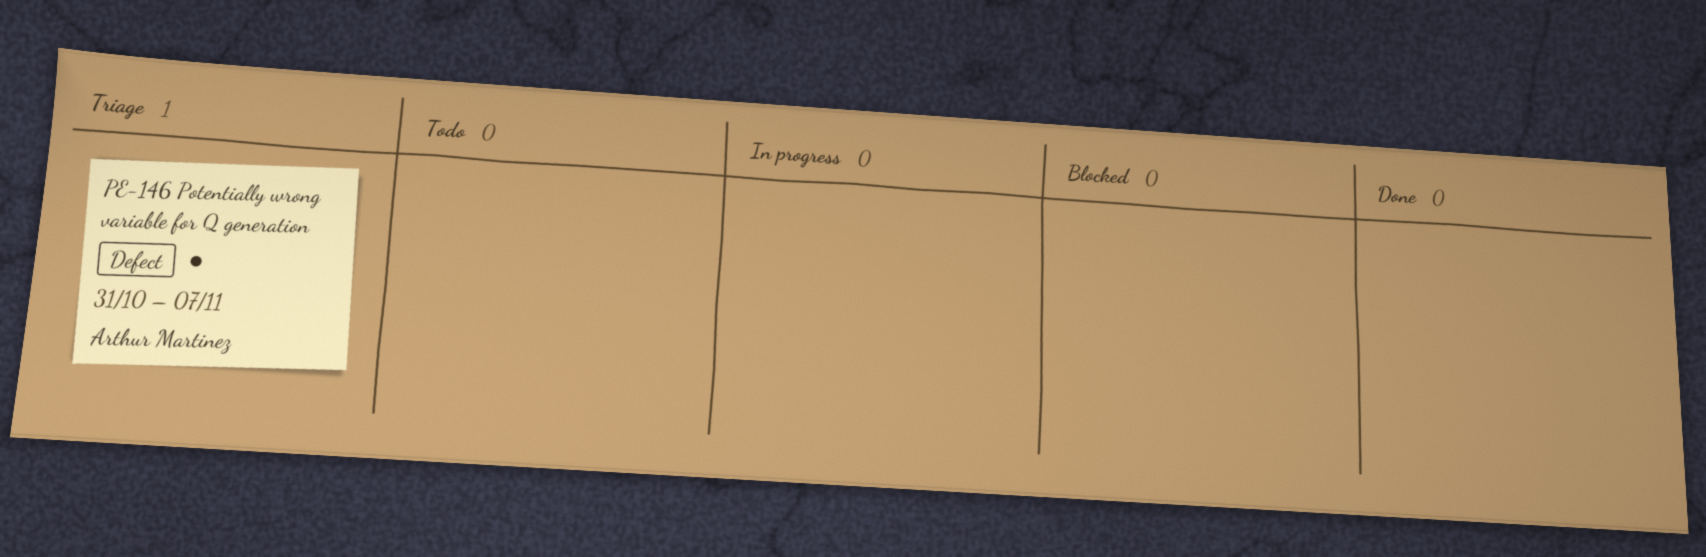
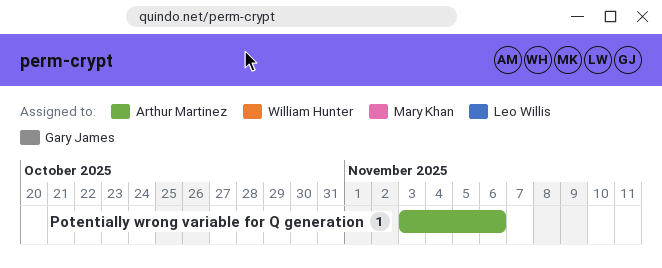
Potentially wrong variable for Q generation, start: Oct 31 -> Nov 3
Potentially wrong variable for Q generation, due: Nov 7 -> Nov 6

